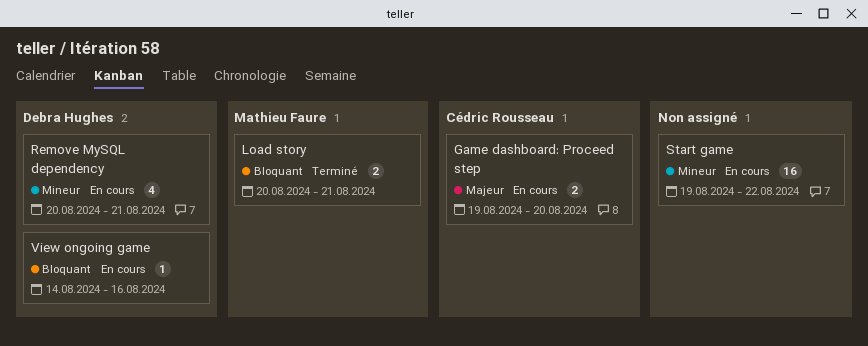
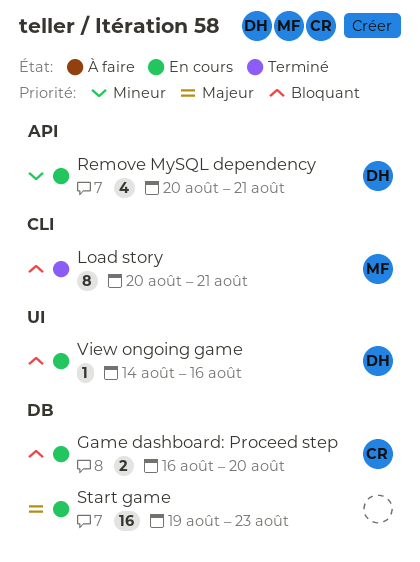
Game dashboard: Proceed step, priority: Majeur -> Bloquant
Game dashboard: Proceed step, start: Aug 19 -> Aug 16
Load story, estimate: 2 -> 8
Start game, priority: Mineur -> Majeur
Start game, due: Aug 22 -> Aug 23

